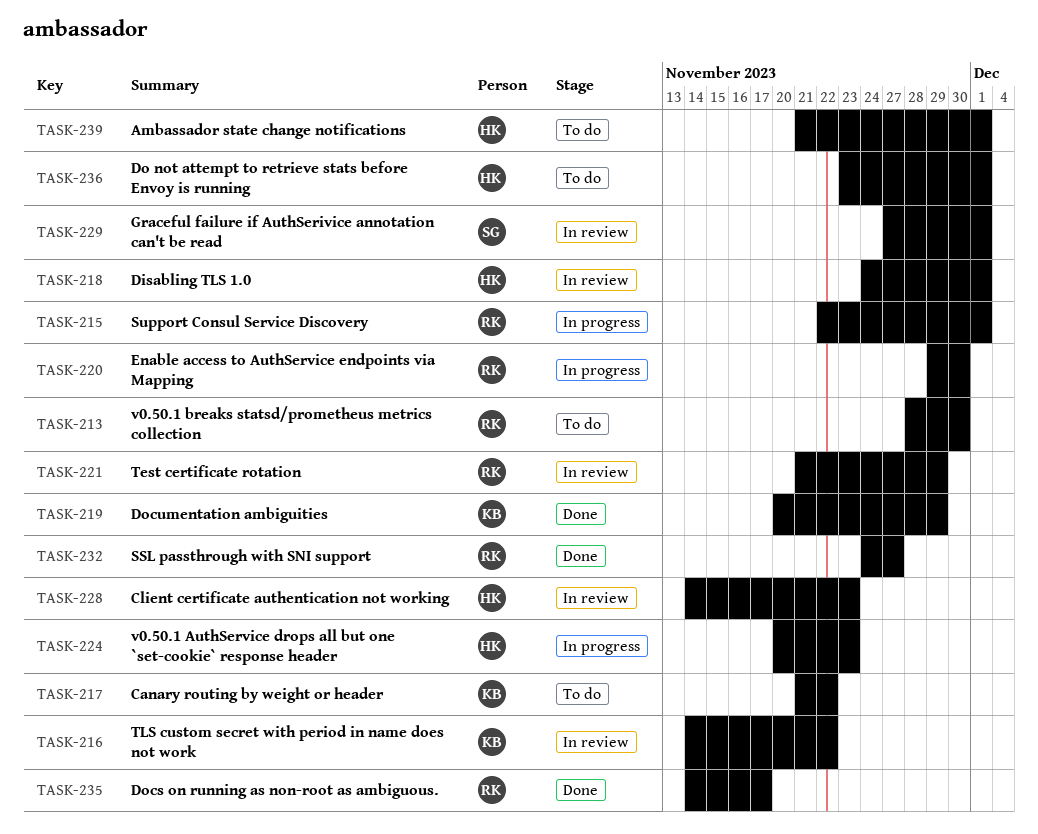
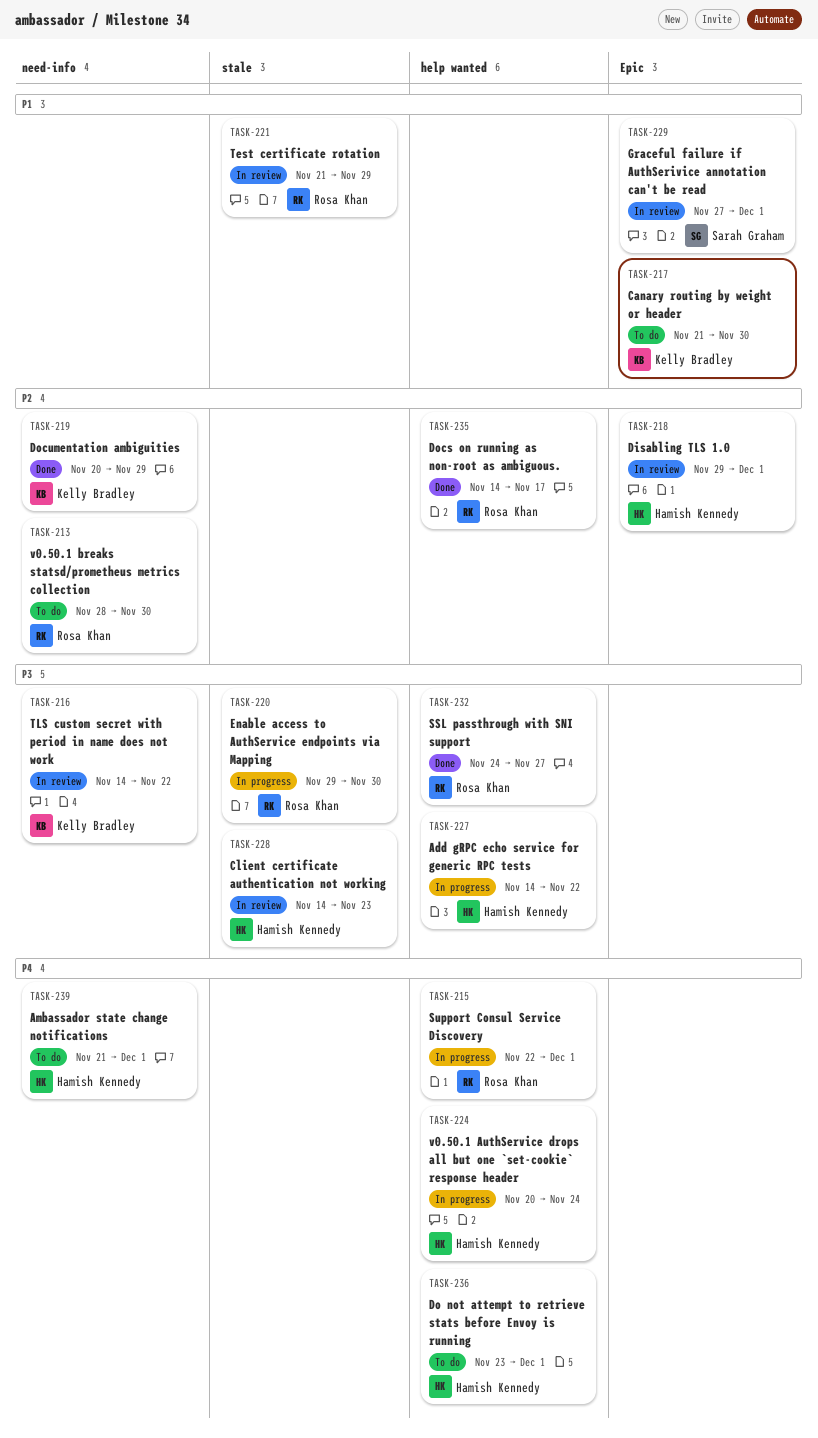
TASK-217, due: Nov 22 -> Nov 30
TASK-218, start: Nov 24 -> Nov 29
TASK-224, due: Nov 23 -> Nov 24
TASK-227: none -> present

